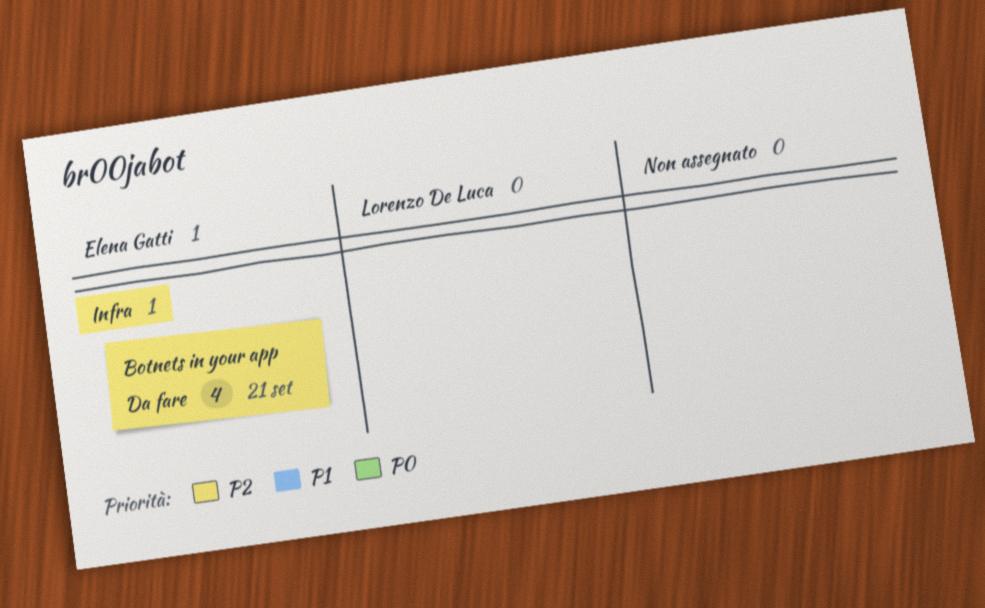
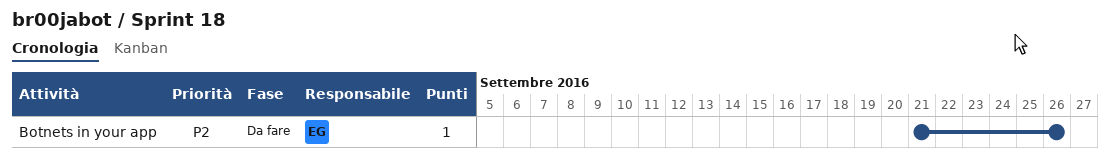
Botnets in your app, estimate: 4 -> 1
Botnets in your app, due: Sep 21 -> Sep 26

